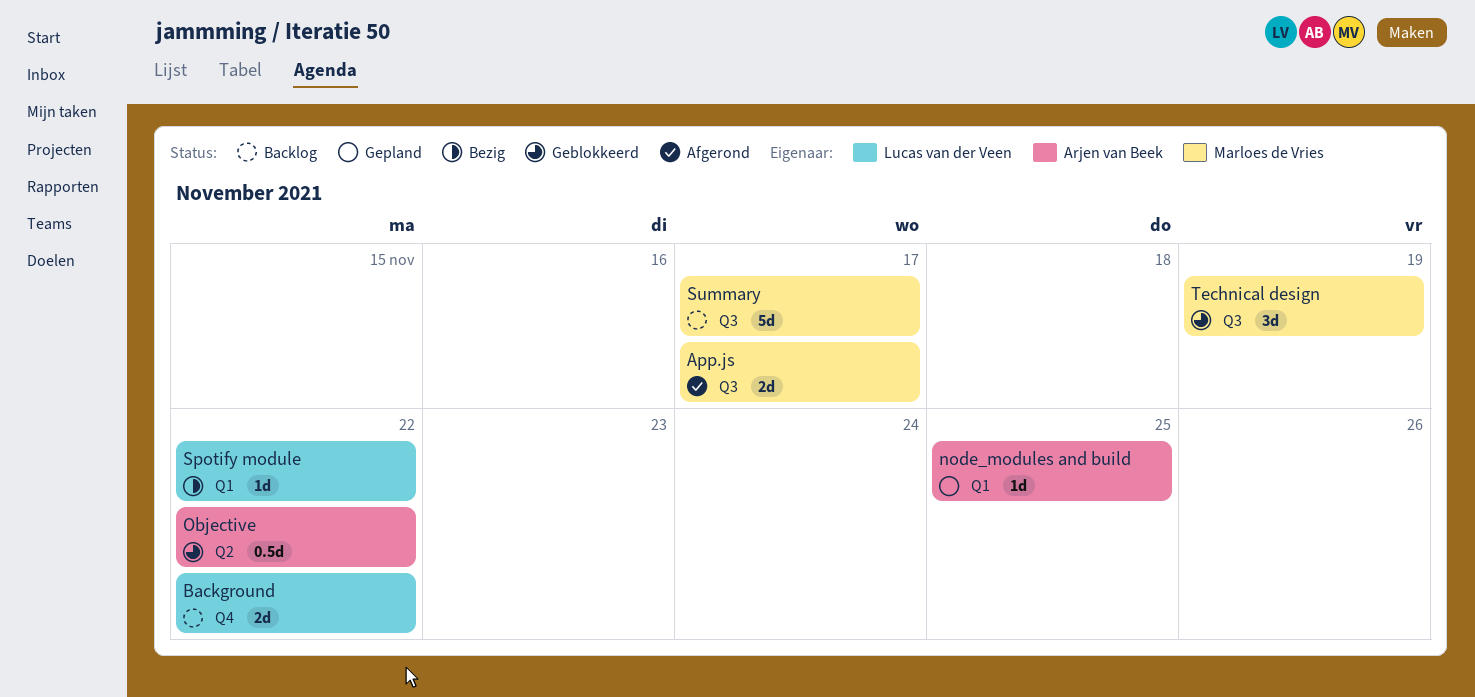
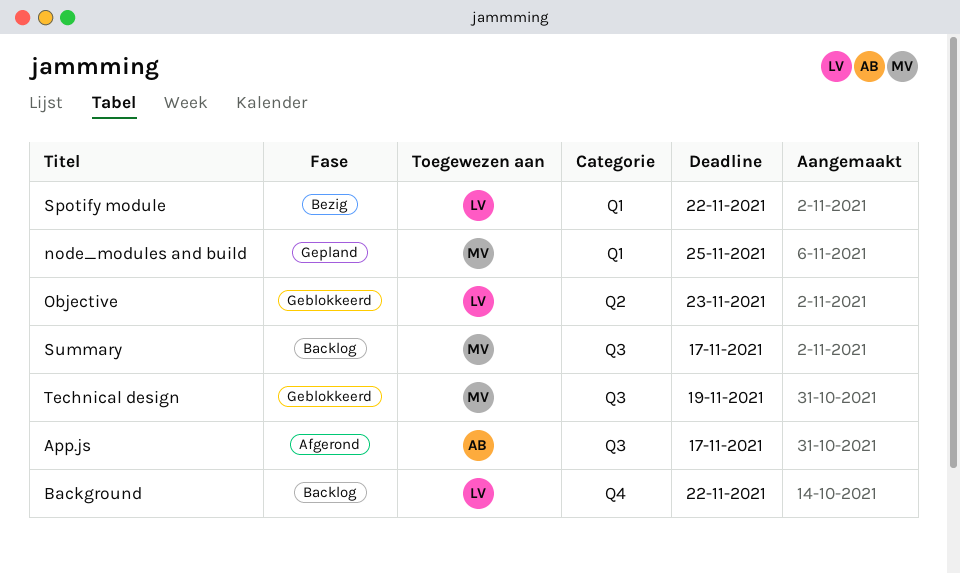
App.js, owner: Marloes de Vries -> Arjen van Beek
node_modules and build, owner: Arjen van Beek -> Marloes de Vries
Objective, owner: Arjen van Beek -> Lucas van der Veen
Objective, due: Nov 22 -> Nov 23

